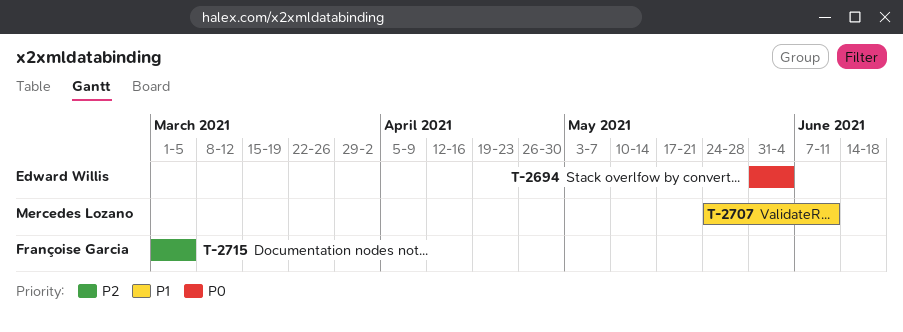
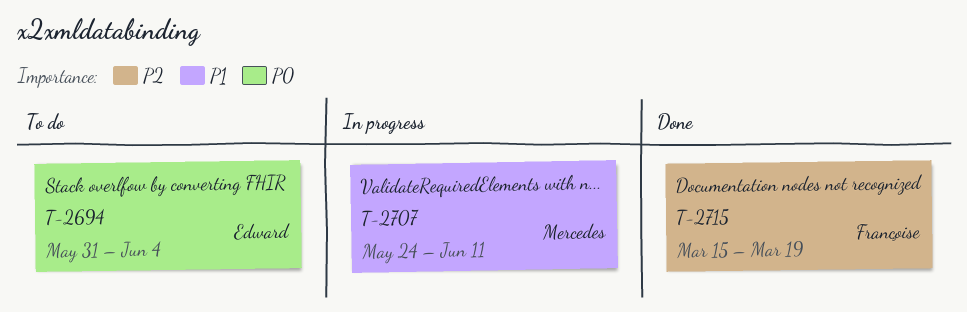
T-2715, start: Mar 1 -> Mar 15
T-2715, due: Mar 5 -> Mar 19

